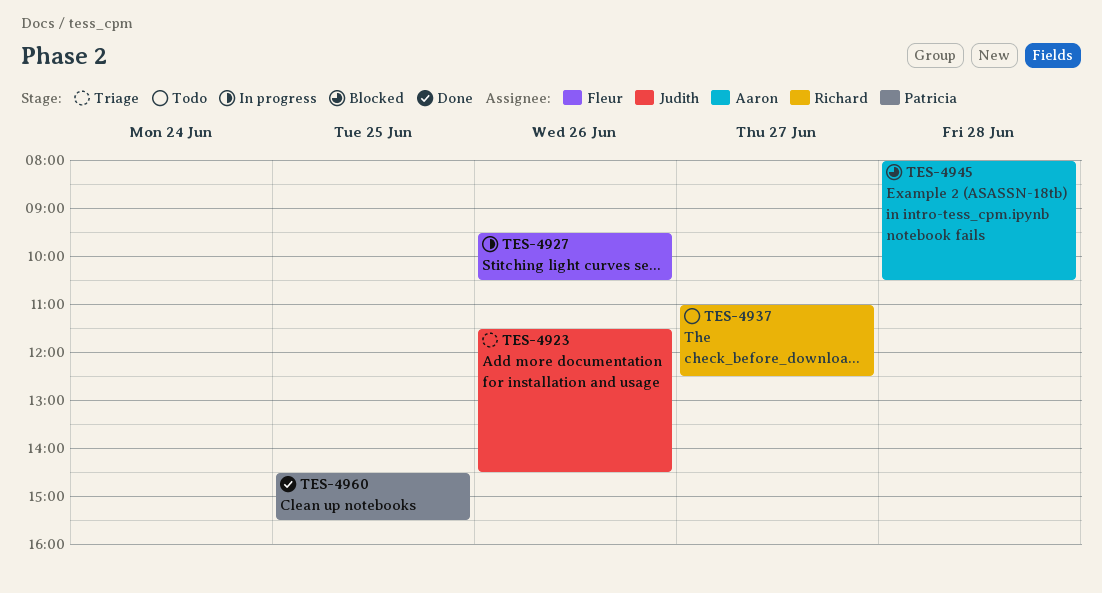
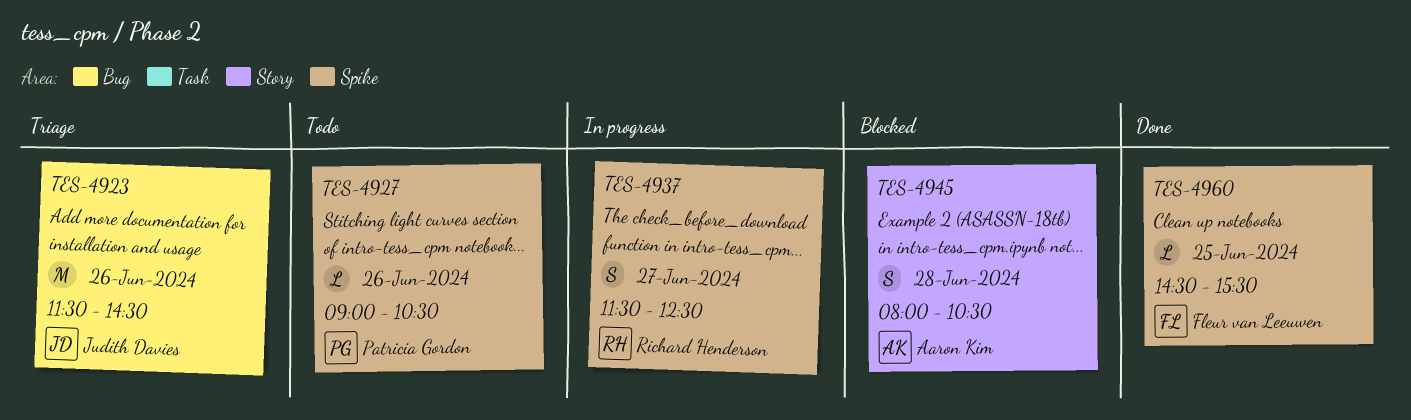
TES-4927, status: In progress -> Todo
TES-4927, owner: Fleur van Leeuwen -> Patricia Gordon
TES-4927, begins: 09:30 -> 09:00
TES-4937, status: Todo -> In progress
TES-4937, begins: 11:00 -> 11:30
TES-4960, owner: Patricia Gordon -> Fleur van Leeuwen

